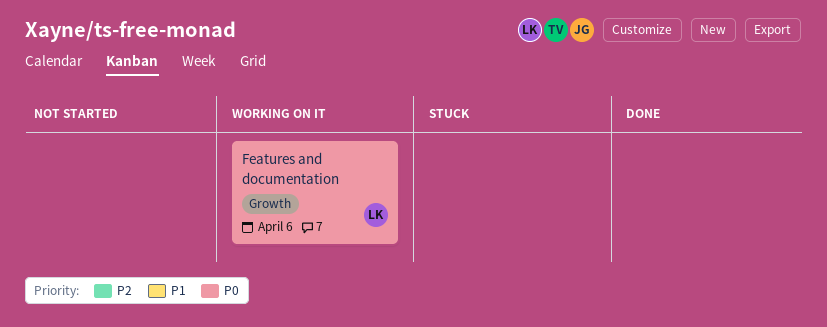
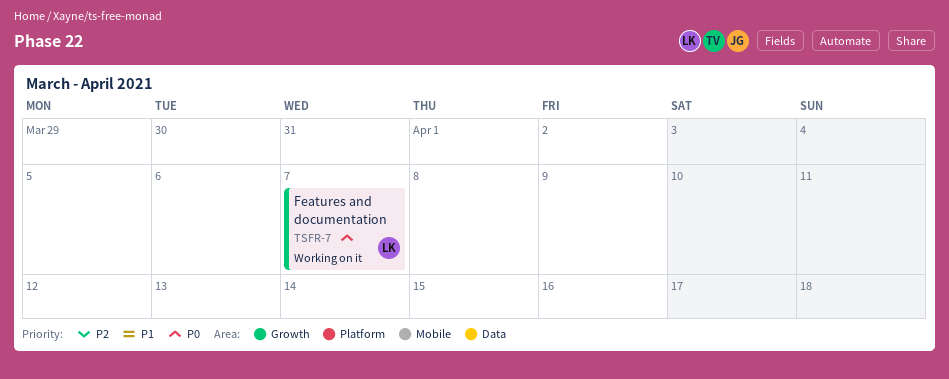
Features and documentation, due: Apr 6 -> Apr 7

